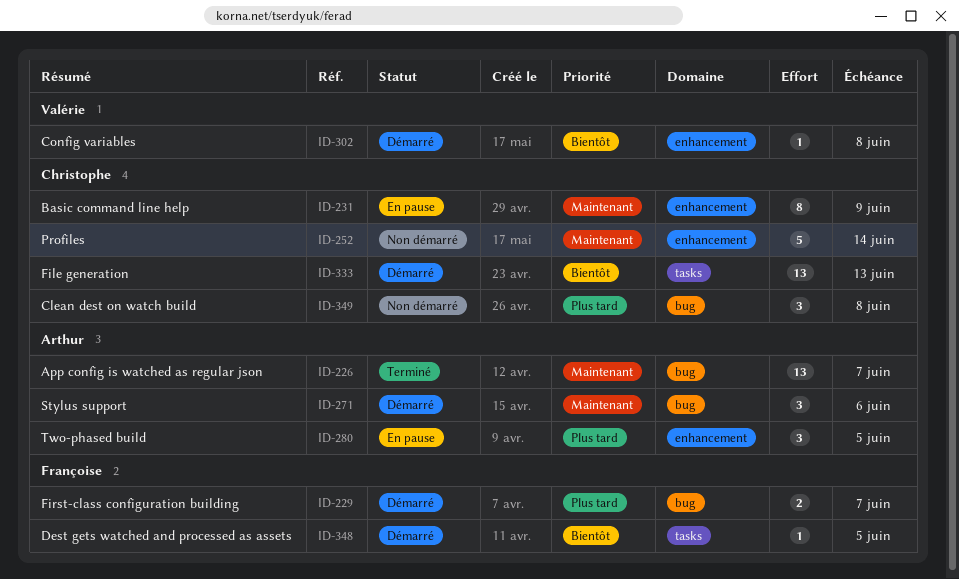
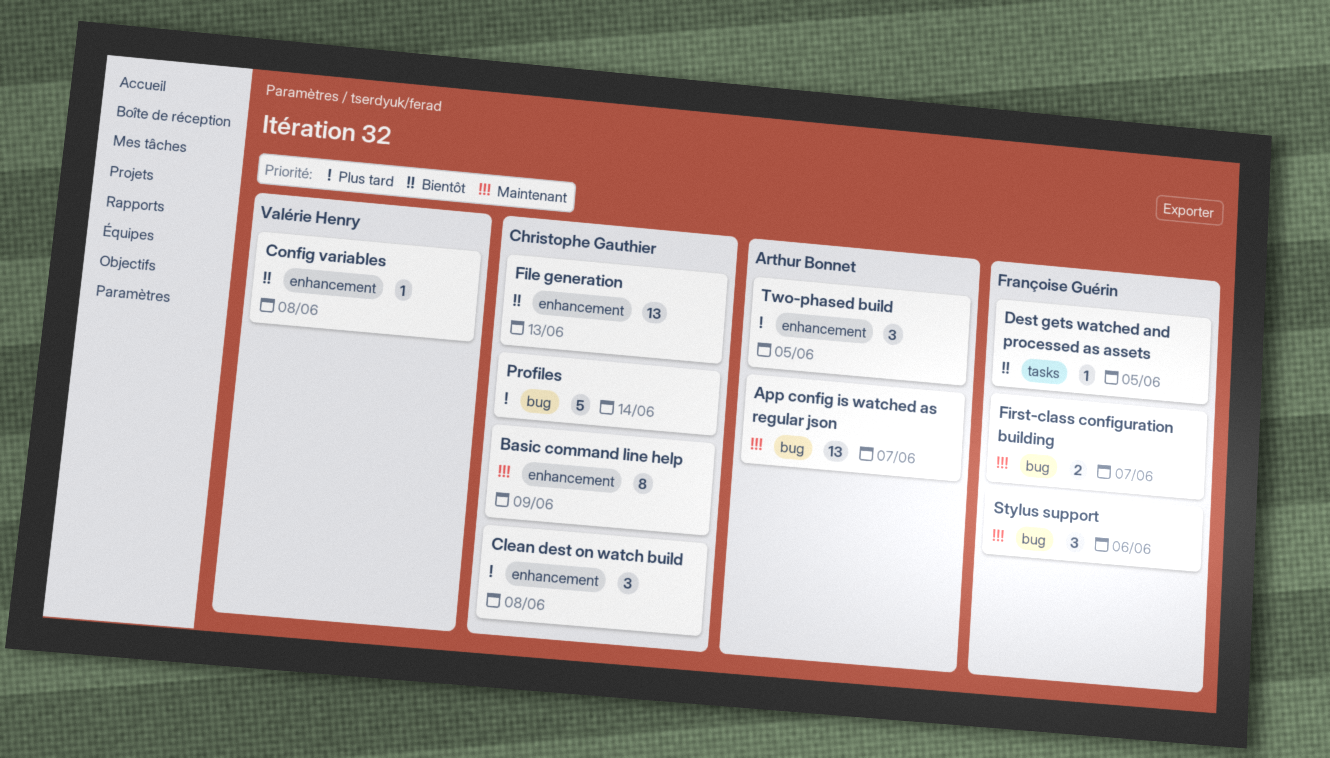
Clean dest on watch build, label: bug -> enhancement
File generation, label: tasks -> enhancement
First-class configuration building, priority: Plus tard -> Maintenant
Profiles, priority: Maintenant -> Plus tard
Profiles, label: enhancement -> bug
Stylus support, owner: Arthur Bonnet -> Françoise Guérin

